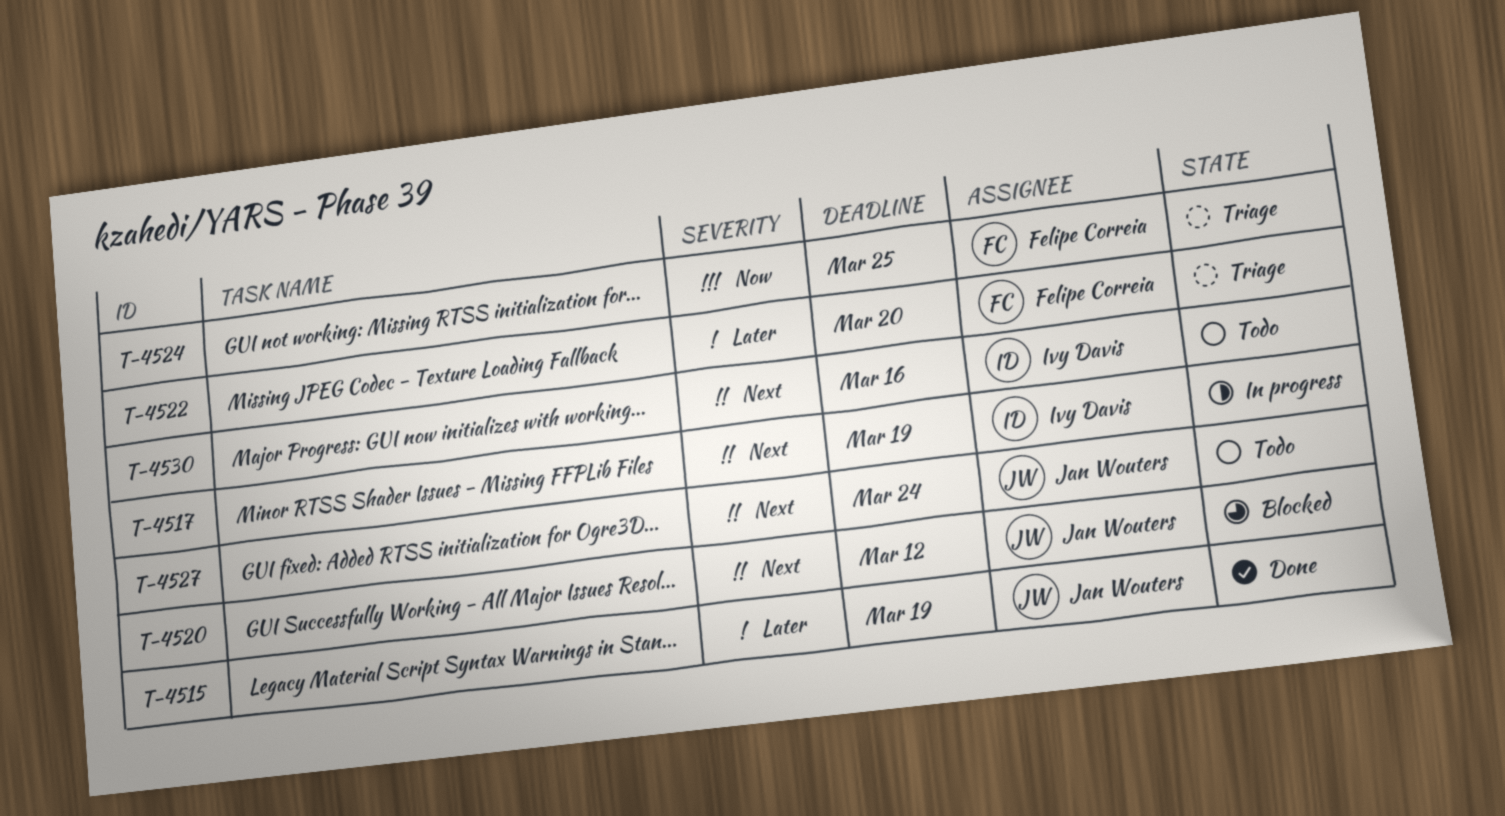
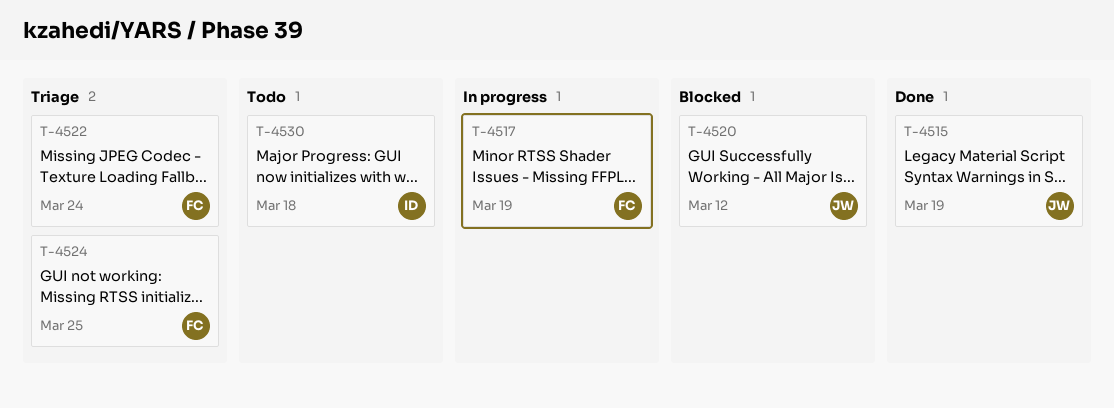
T-4517, owner: Ivy Davis -> Felipe Correia
T-4522, due: Mar 20 -> Mar 24
T-4527: present -> none
T-4530, due: Mar 16 -> Mar 18

